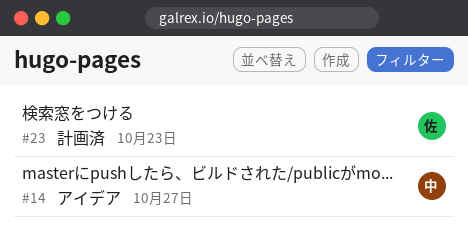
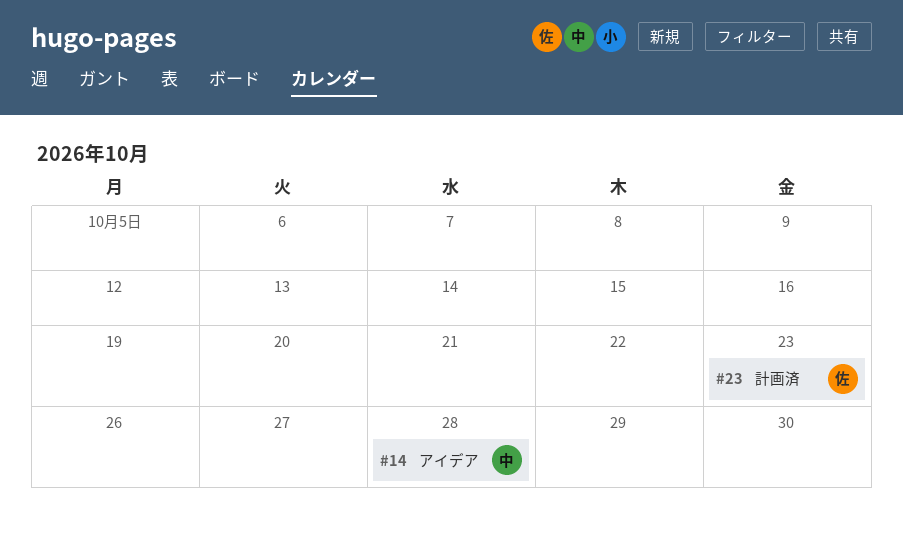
#14, due: Oct 27 -> Oct 28

